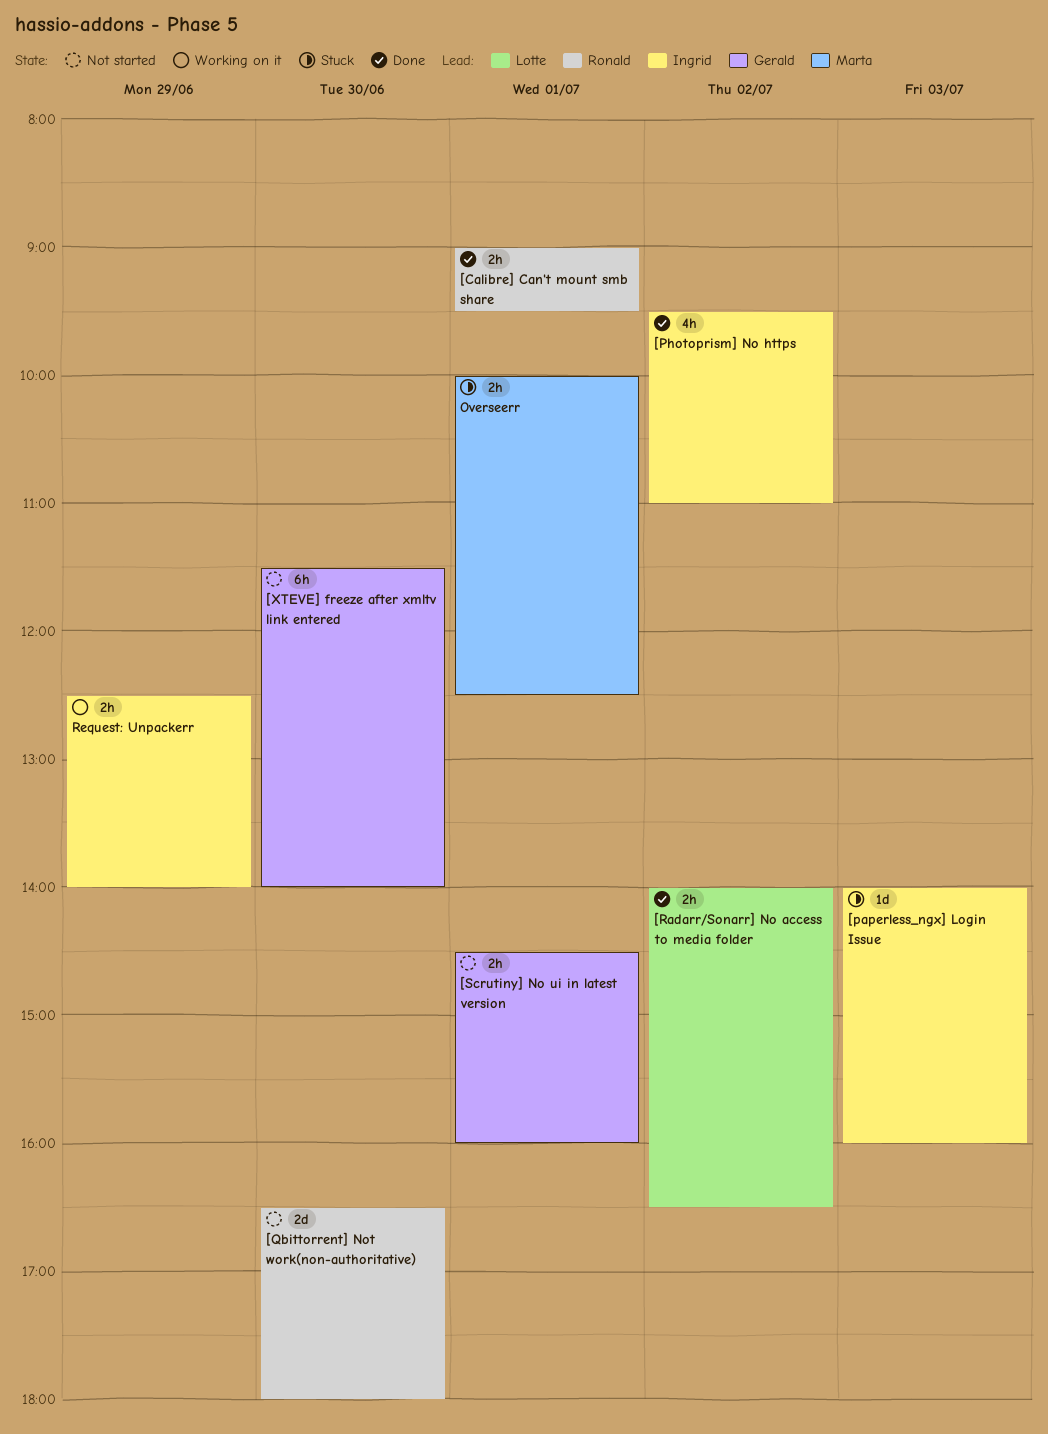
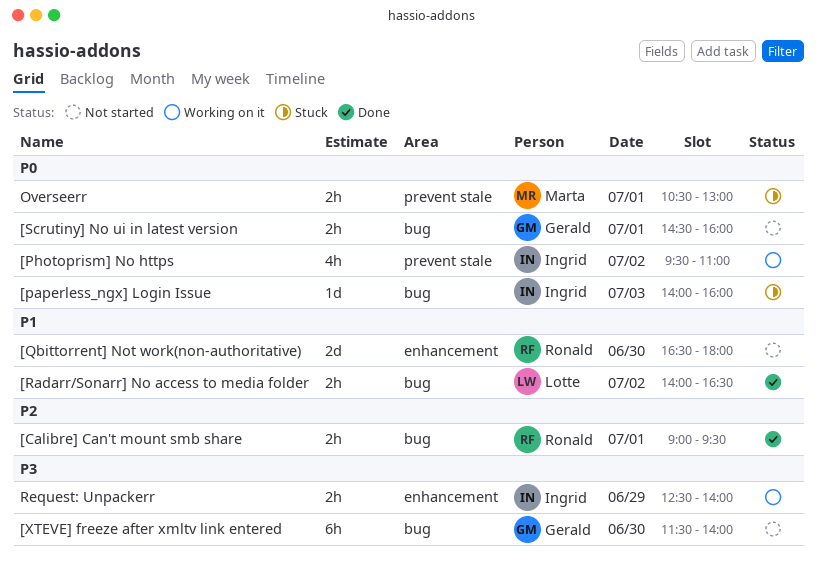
[Photoprism] No https, status: Done -> Working on it
Overseerr, begins: 10:00 -> 10:30
Overseerr, ends: 12:30 -> 13:00

